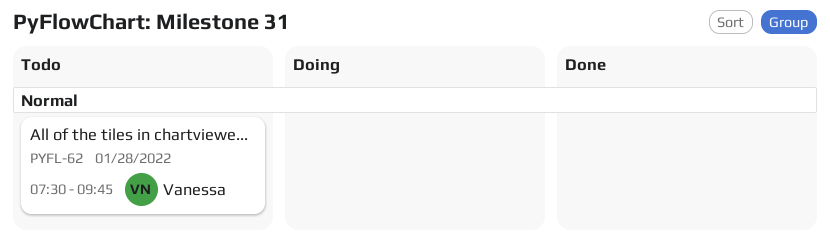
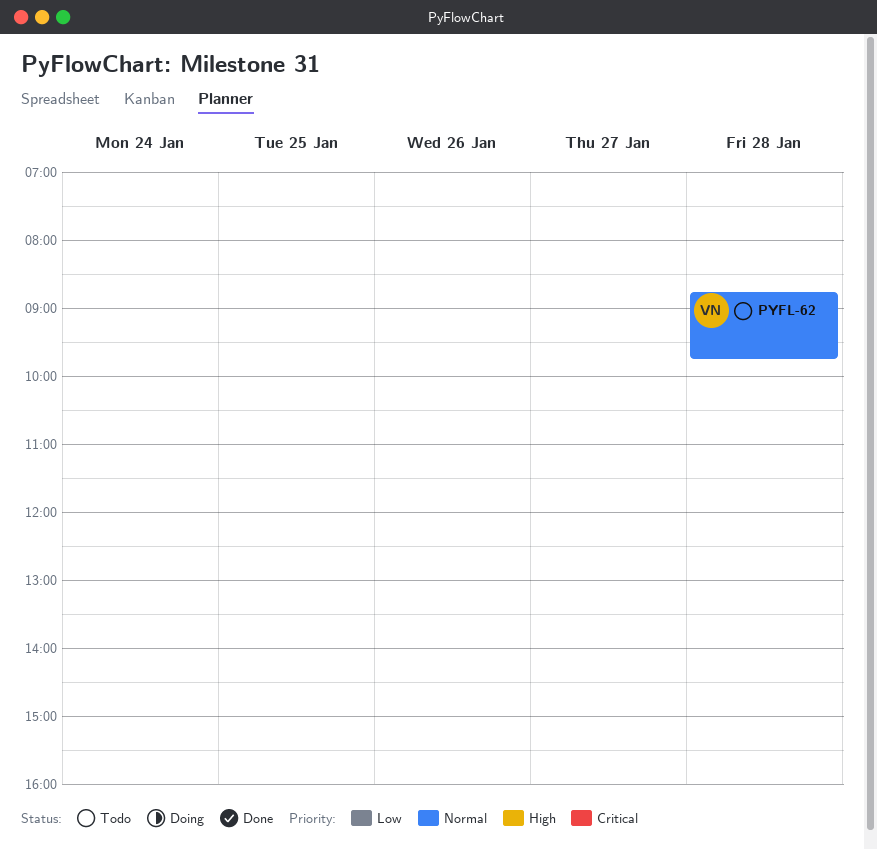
PYFL-62, begins: 07:30 -> 08:45

